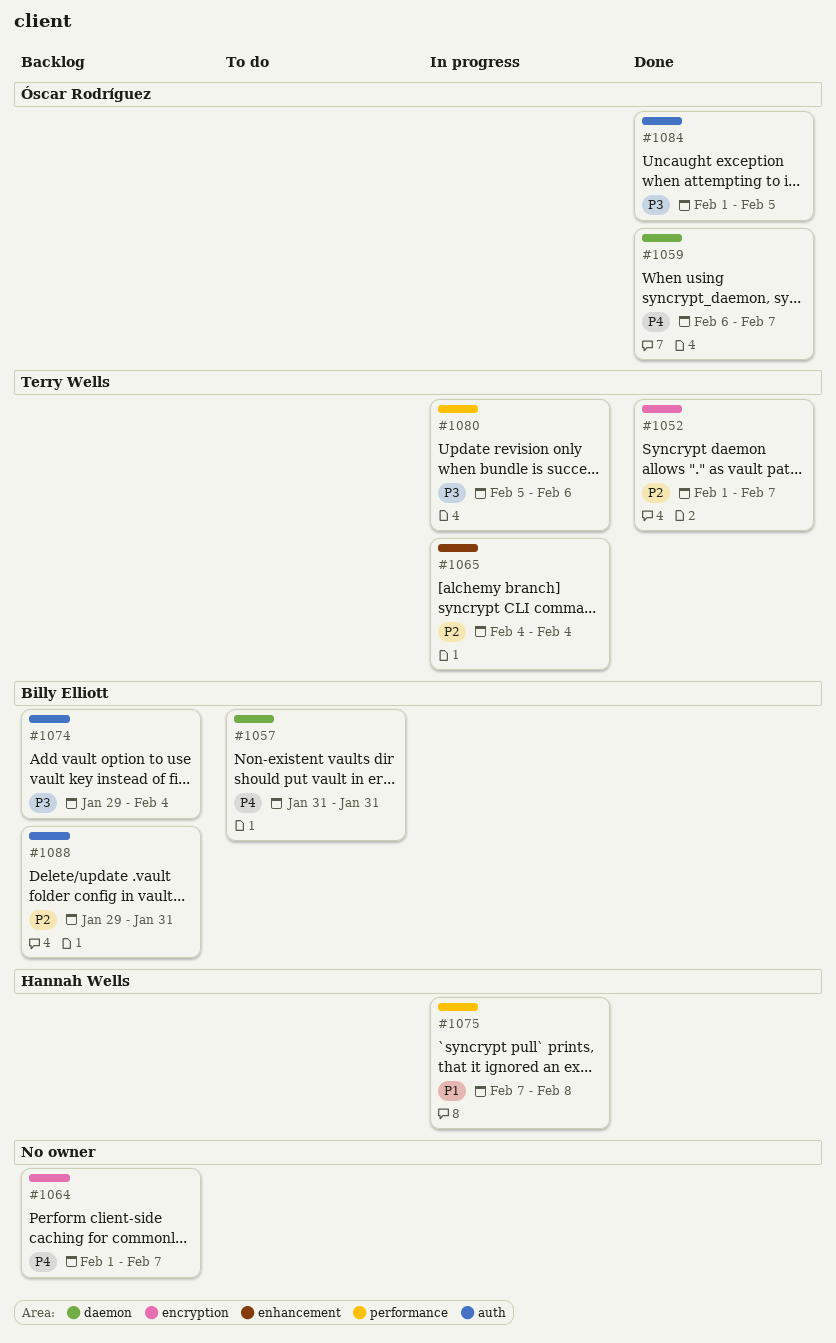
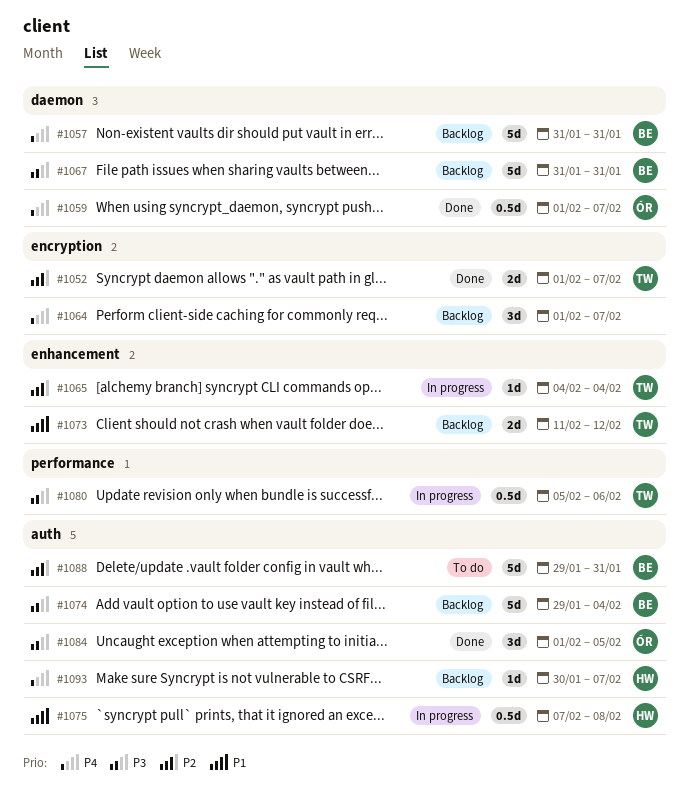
#1057, status: To do -> Backlog
#1059, start: Feb 6 -> Feb 1
#1067: none -> present
#1073: none -> present
#1075, label: performance -> auth
#1088, status: Backlog -> To do
#1093: none -> present

